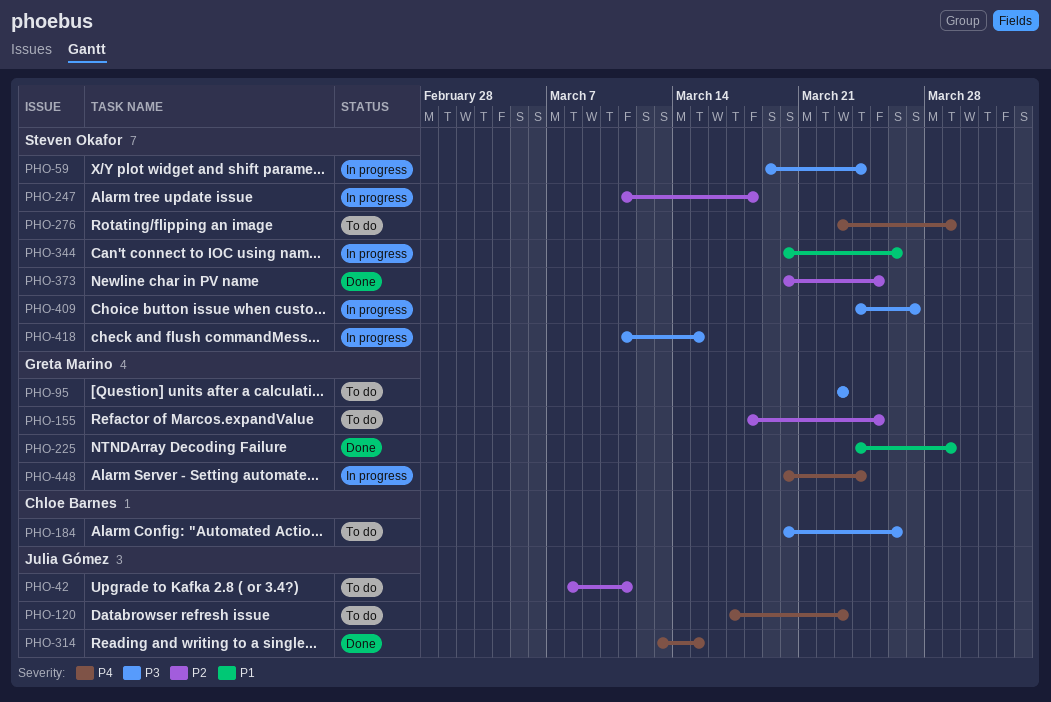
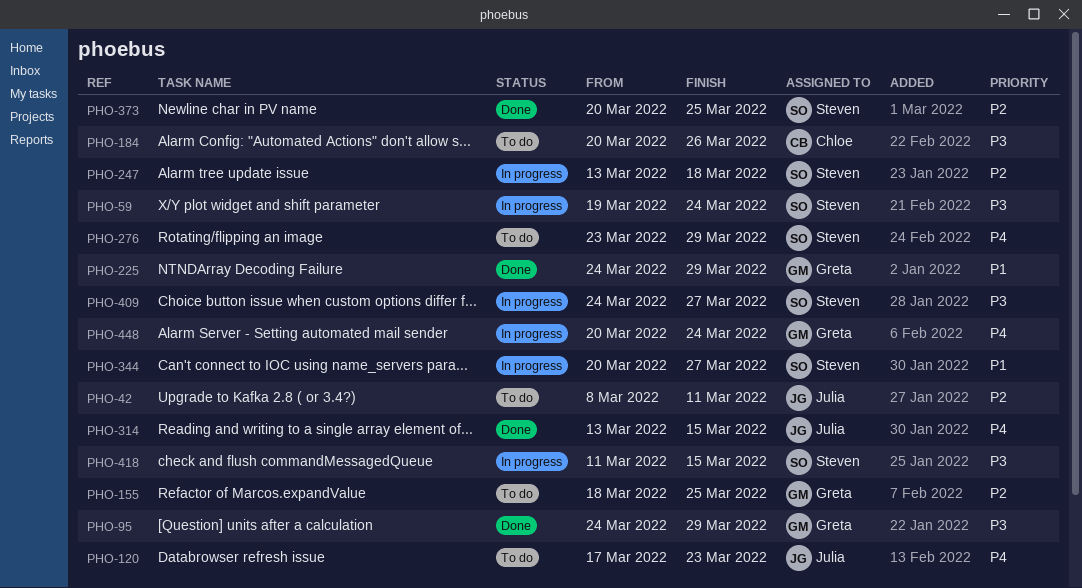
PHO-95, status: To do -> Done
PHO-95, start: Mar 23 -> Mar 24
PHO-95, due: Mar 23 -> Mar 29
PHO-247, start: Mar 11 -> Mar 13
PHO-344, due: Mar 26 -> Mar 27

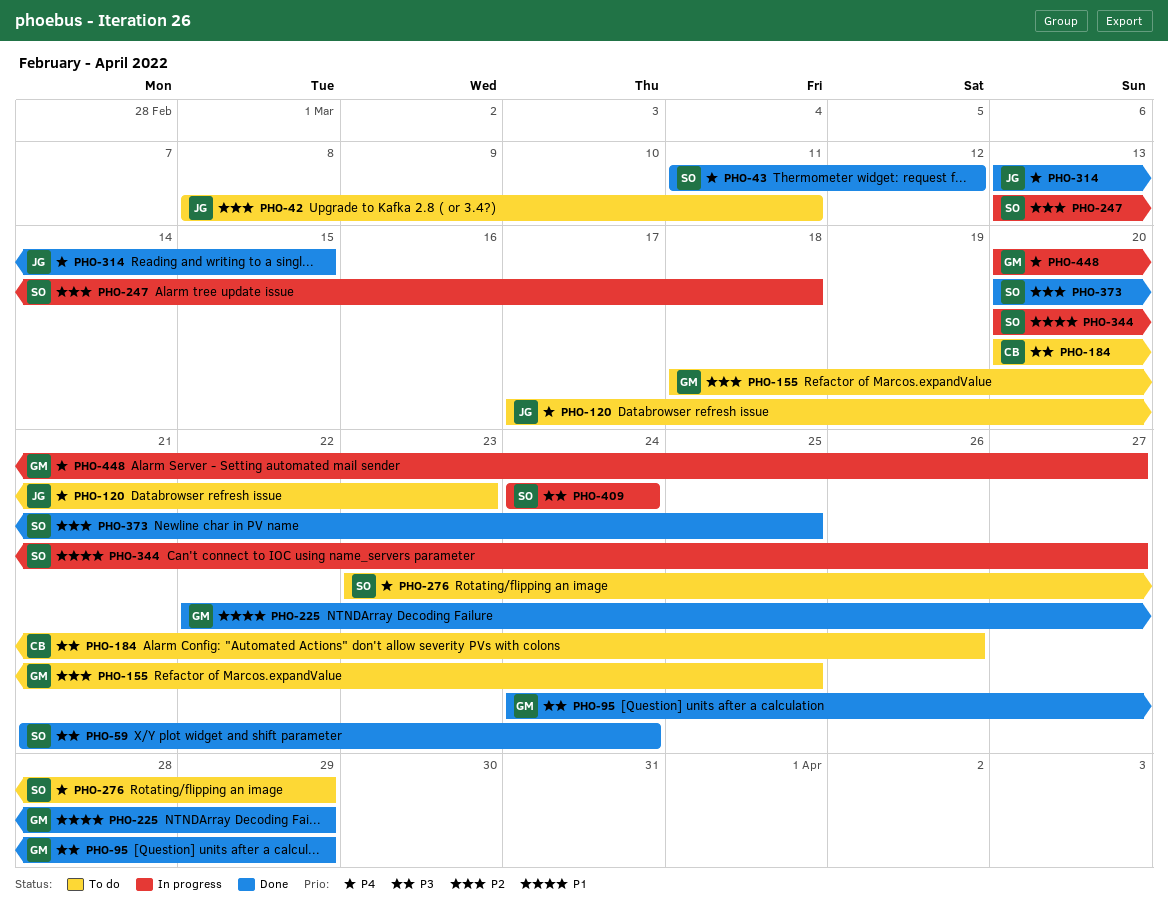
PHO-43: none -> present
PHO-59, status: In progress -> Done
PHO-59, start: Mar 19 -> Mar 21
PHO-225, start: Mar 24 -> Mar 22
PHO-409, due: Mar 27 -> Mar 24
PHO-418: present -> none
PHO-448, due: Mar 24 -> Mar 27

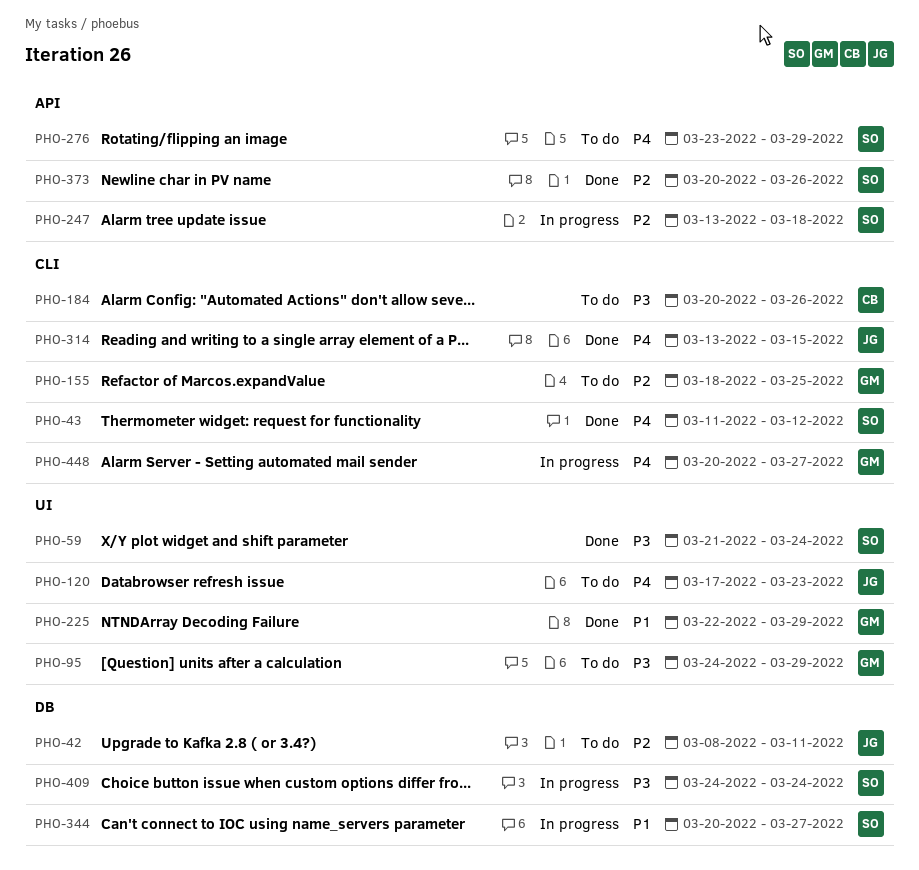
PHO-95, status: Done -> To do
PHO-373, due: Mar 25 -> Mar 26

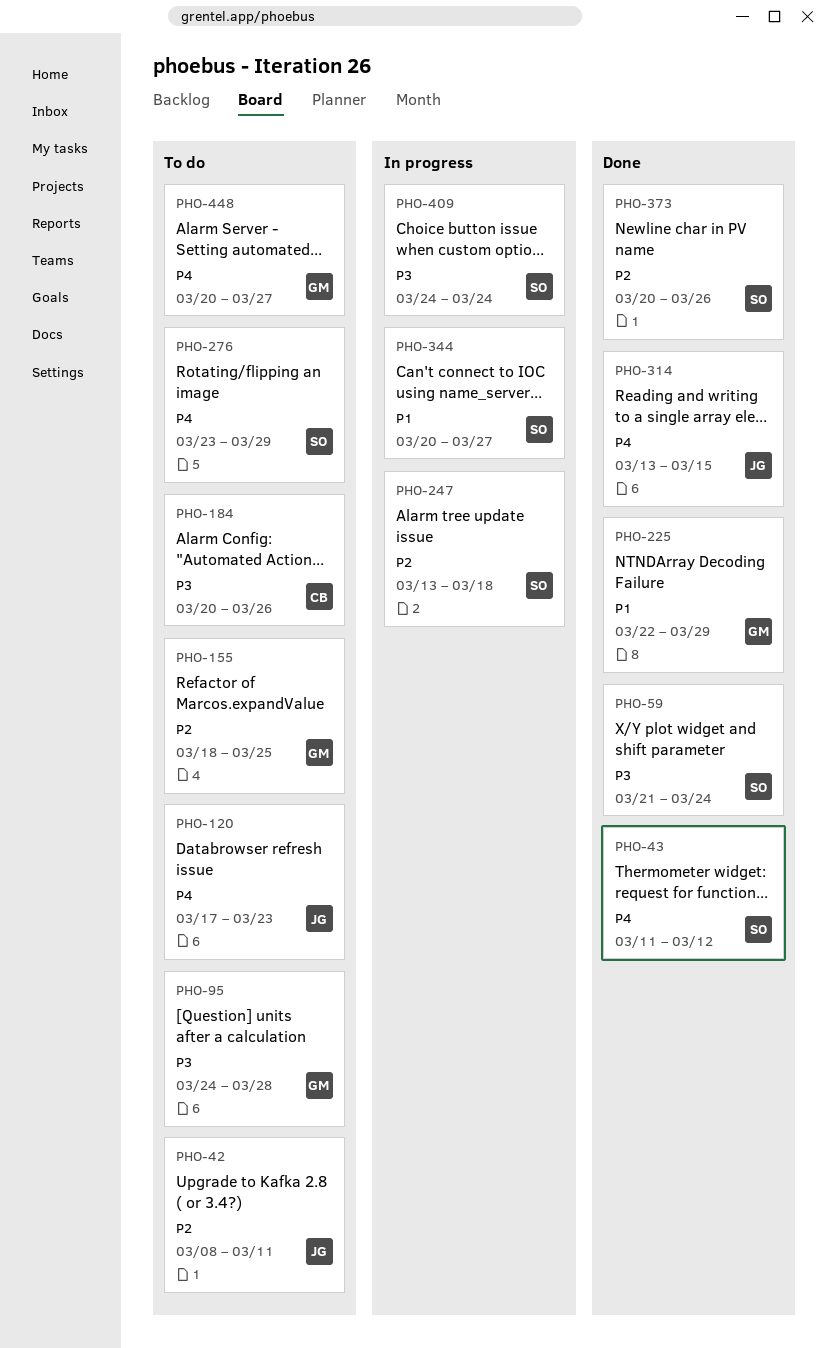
PHO-95, due: Mar 29 -> Mar 28
PHO-448, status: In progress -> To do

